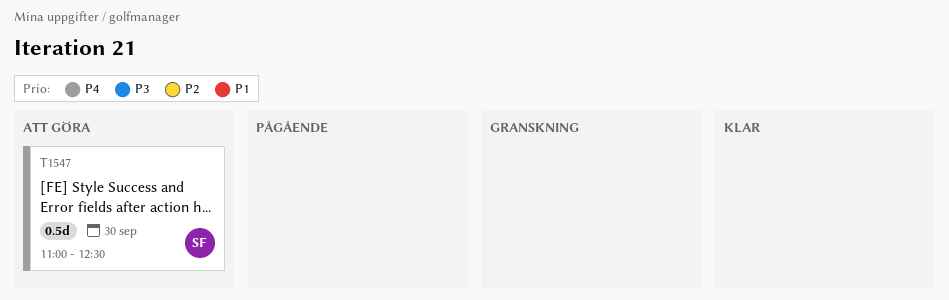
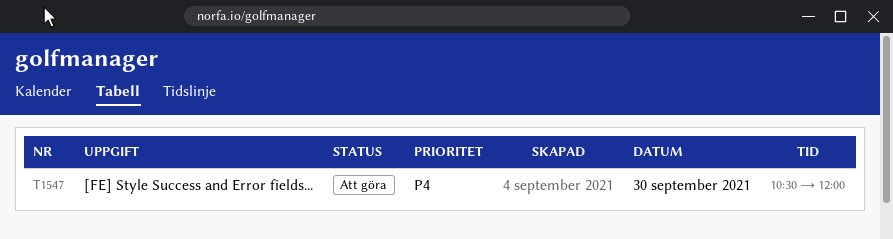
T1547, begins: 11:00 -> 10:30
T1547, ends: 12:30 -> 12:00

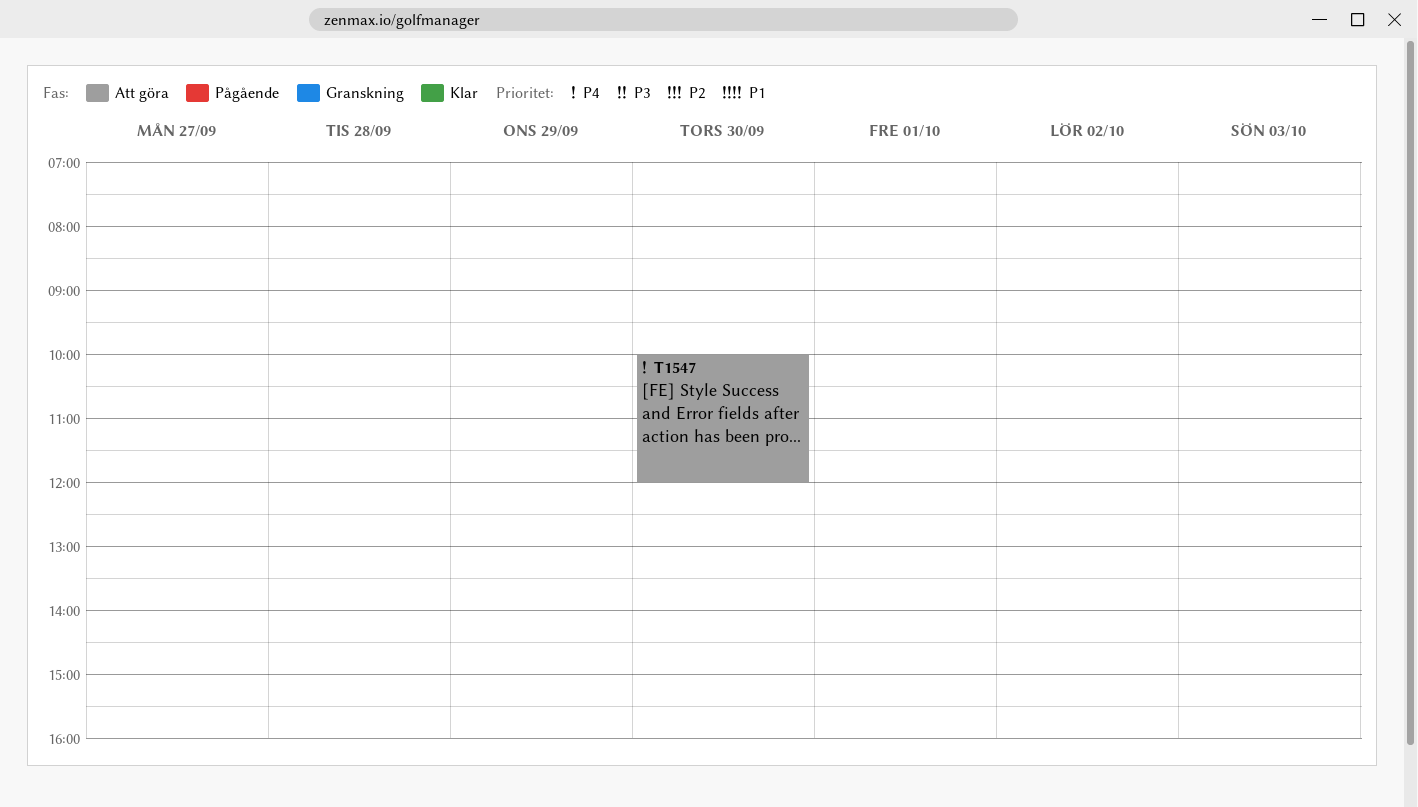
T1547, begins: 10:30 -> 10:00

